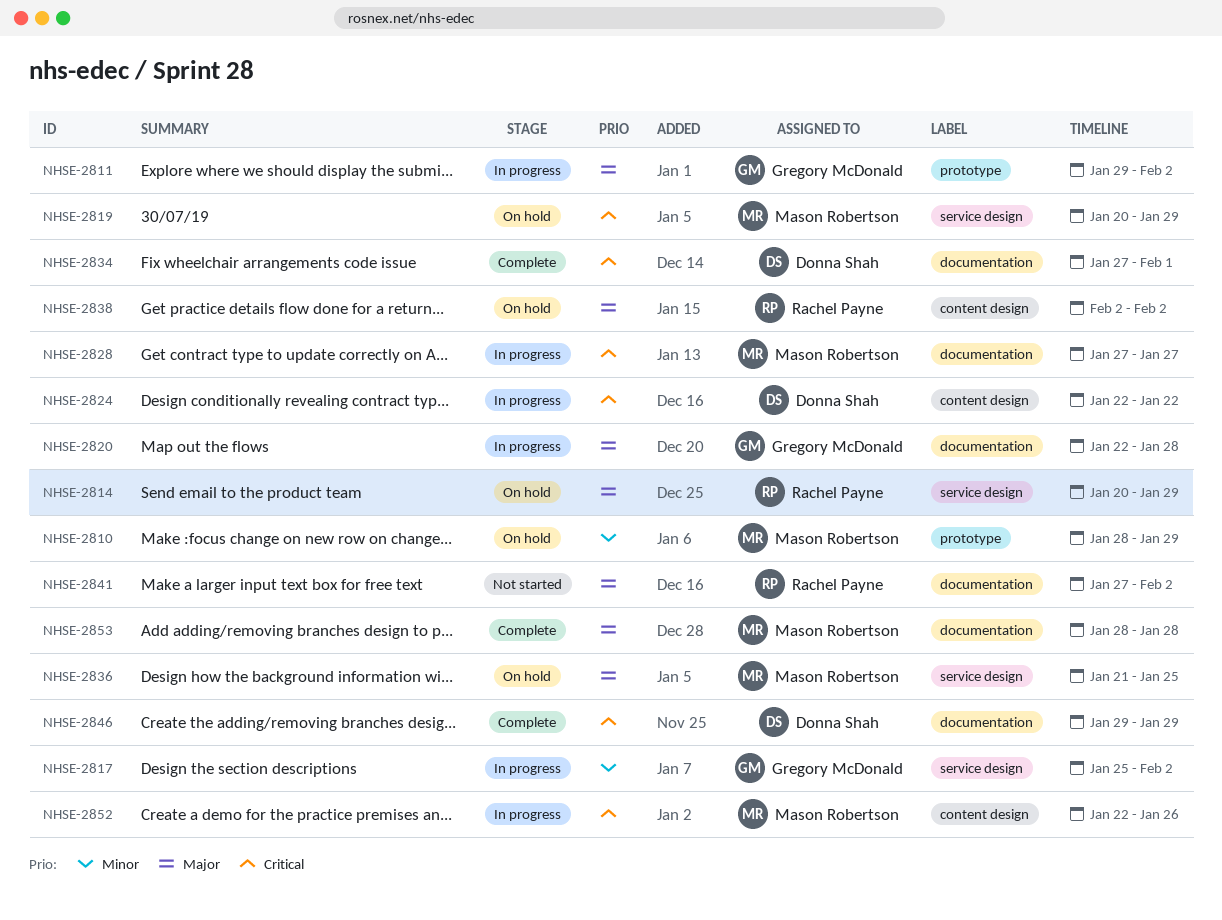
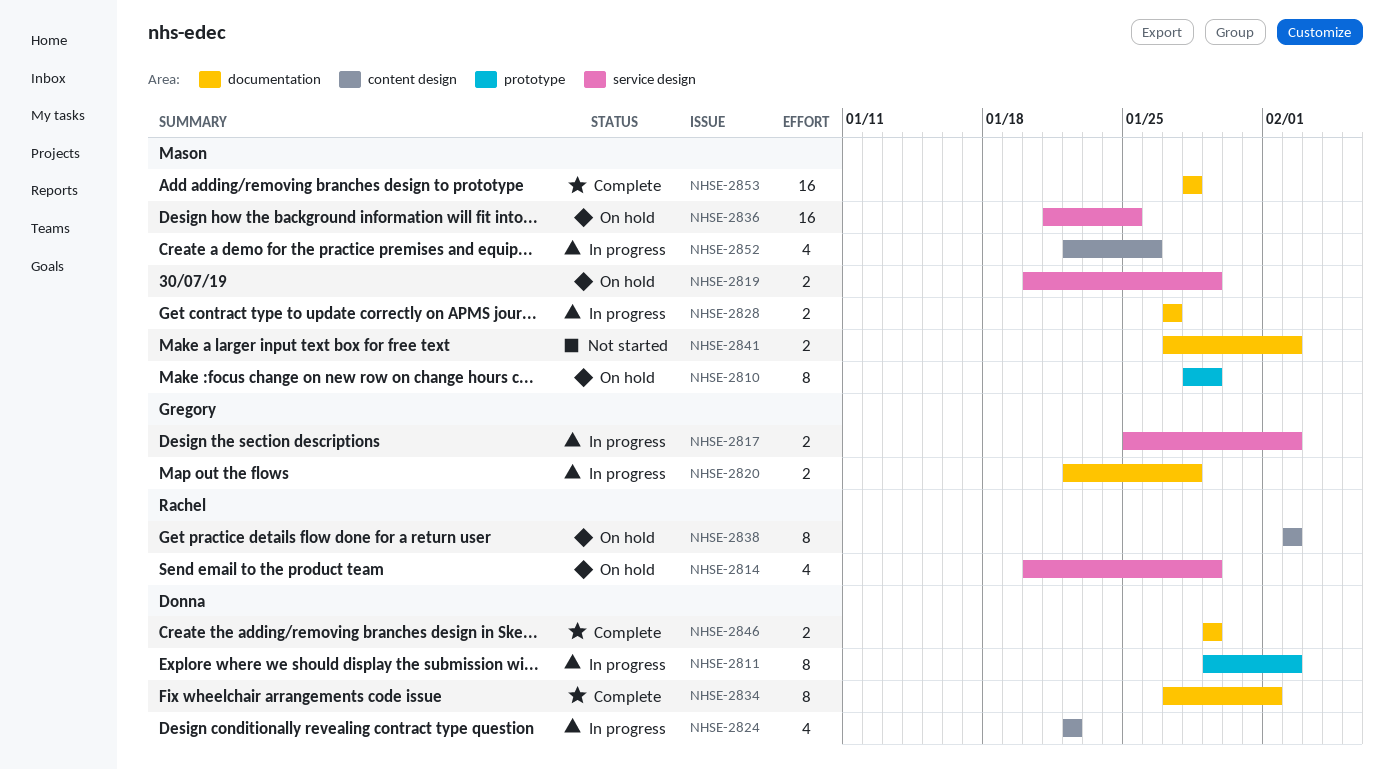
NHSE-2811, owner: Gregory McDonald -> Donna Shah
NHSE-2841, owner: Rachel Payne -> Mason Robertson

